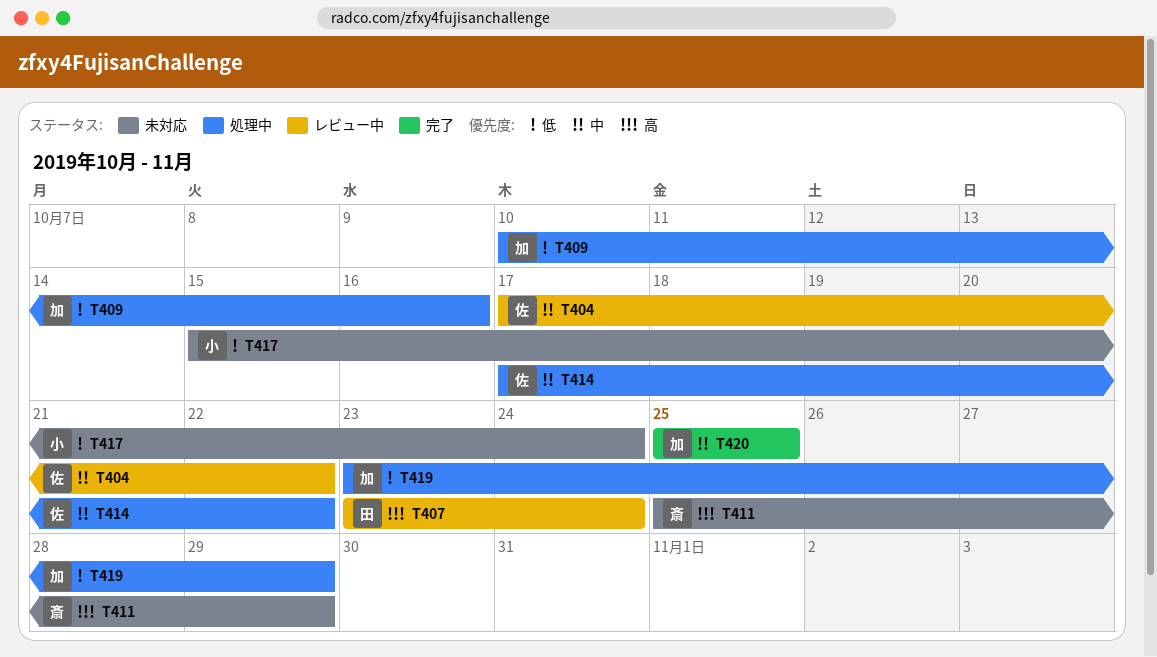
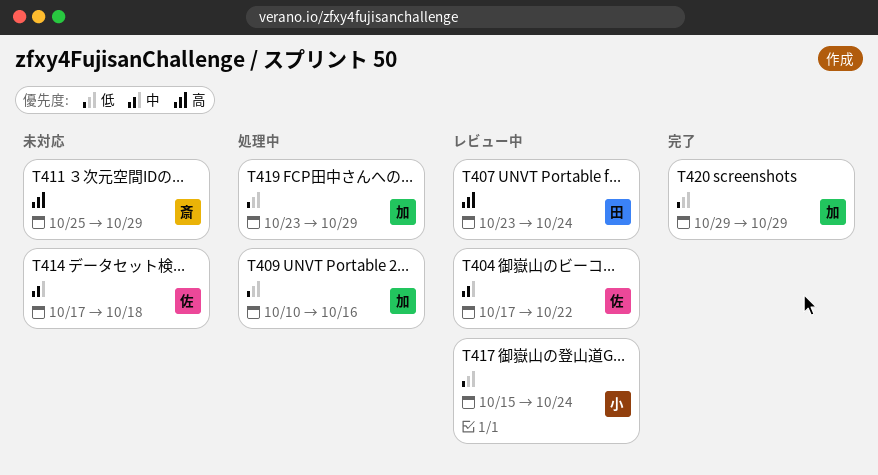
T414, status: 処理中 -> 未対応
T414, due: Oct 22 -> Oct 18
T417, status: 未対応 -> レビュー中
T420, priority: 中 -> 低
T420, start: Oct 25 -> Oct 29
T420, due: Oct 25 -> Oct 29

